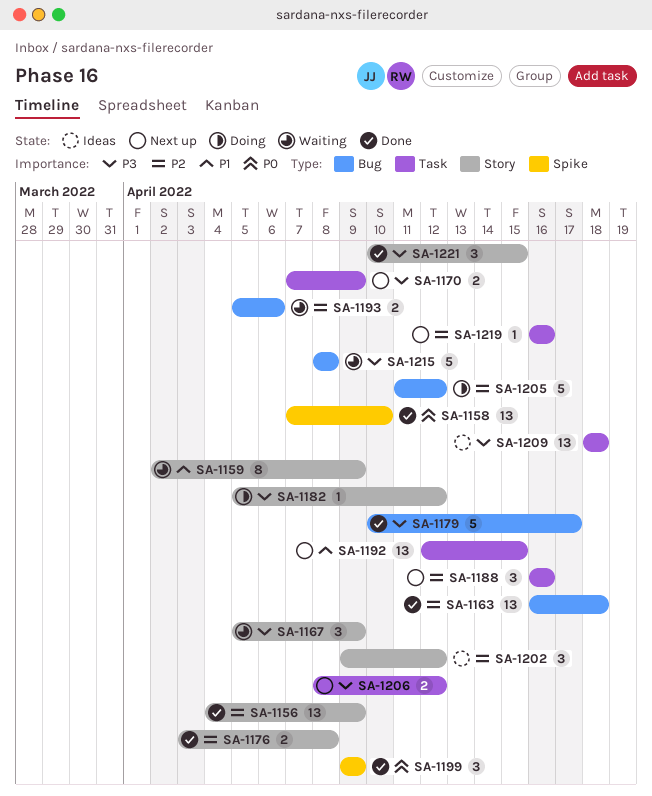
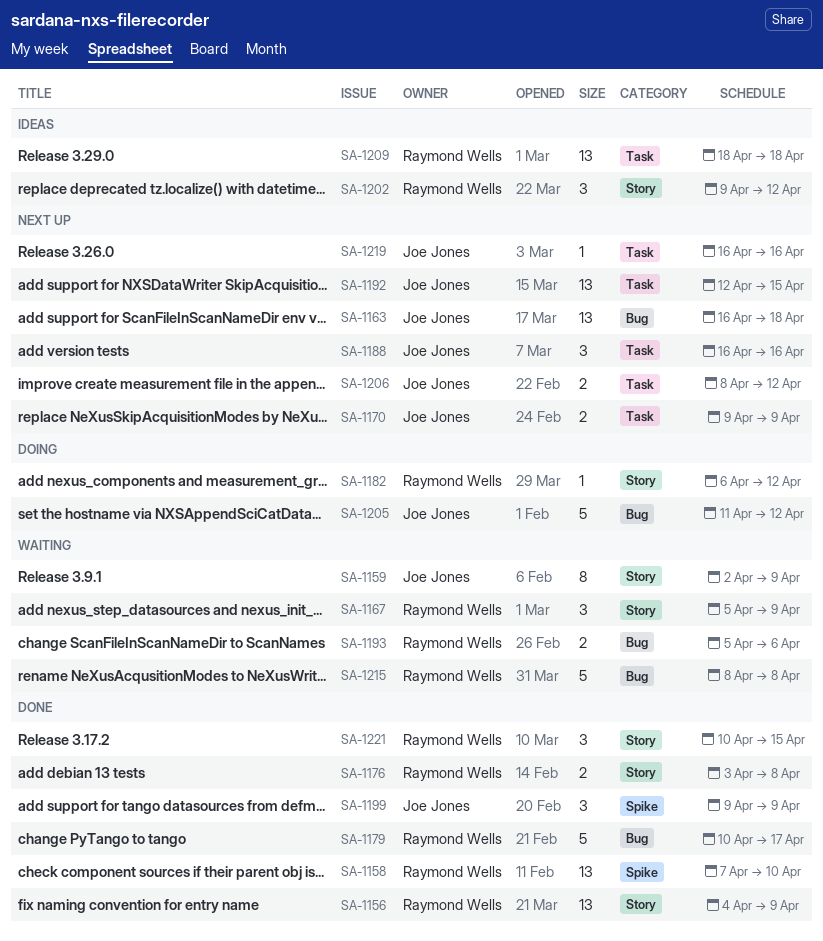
SA-1163, status: Done -> Next up
SA-1170, start: Apr 7 -> Apr 9
SA-1182, start: Apr 5 -> Apr 6

